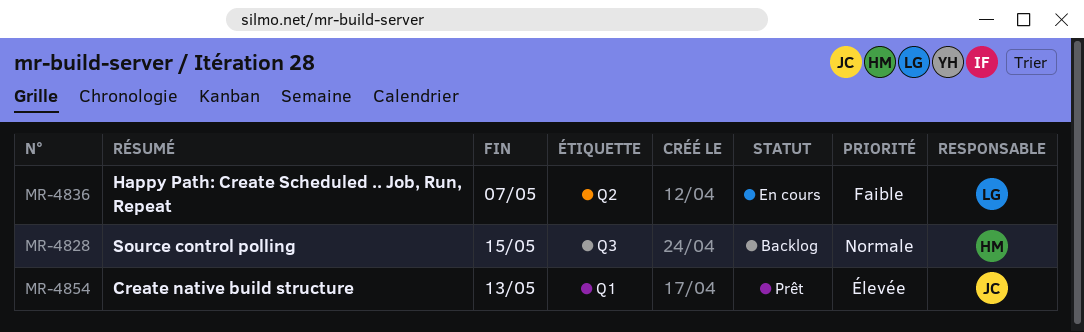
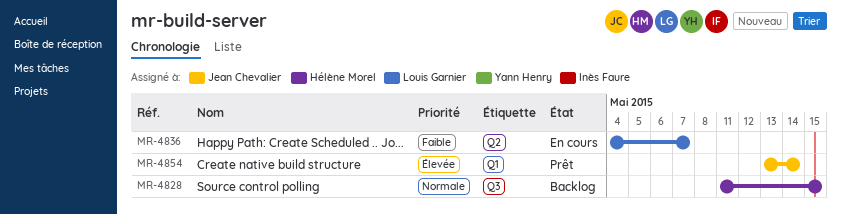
MR-4854, due: May 13 -> May 14

